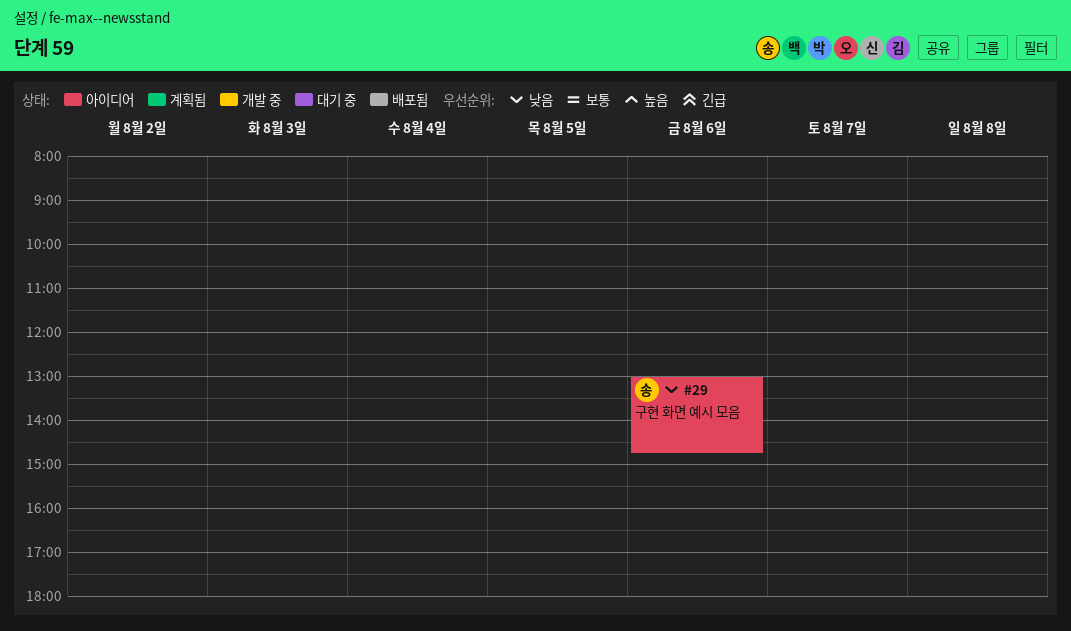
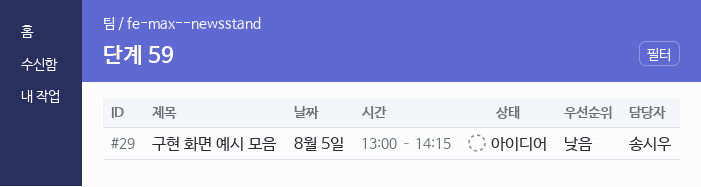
#29, day: Aug 6 -> Aug 5
#29, ends: 14:45 -> 14:15

